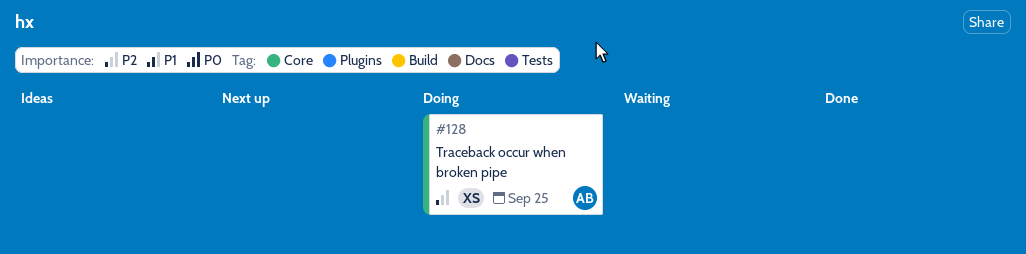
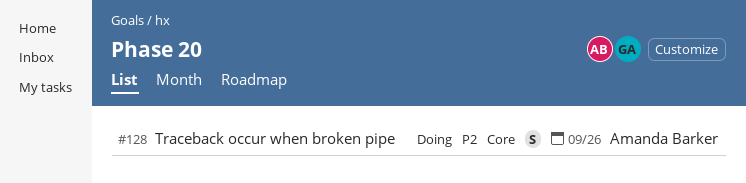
#128, estimate: XS -> S
#128, due: Sep 25 -> Sep 26

